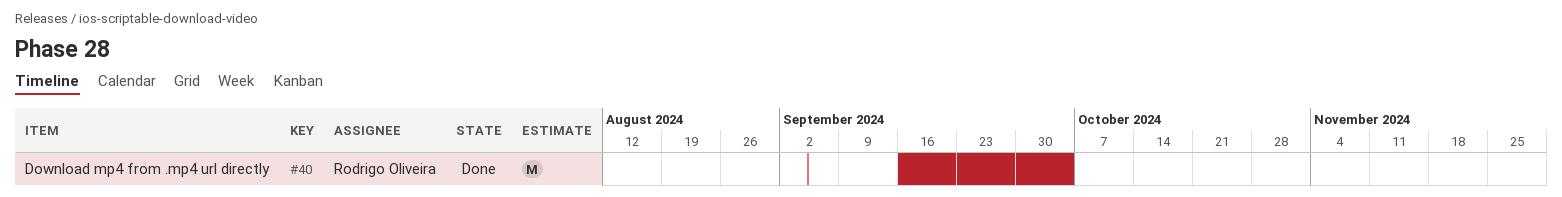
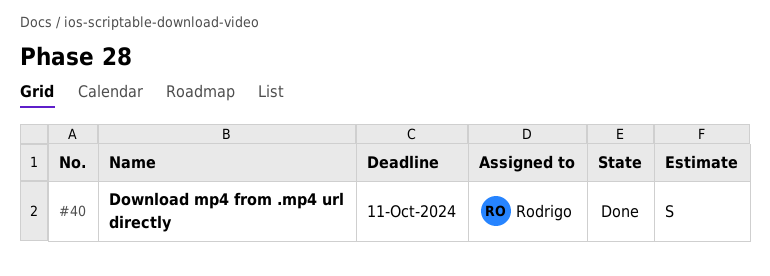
#40, estimate: M -> S
#40, due: Oct 4 -> Oct 11

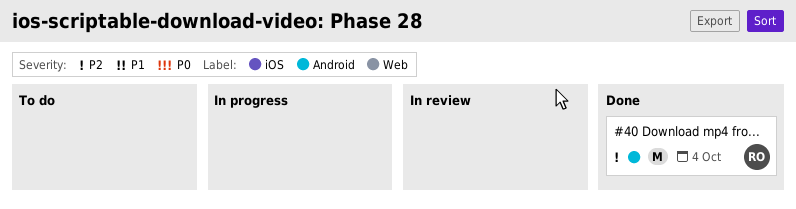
#40, estimate: S -> M
#40, due: Oct 11 -> Oct 4

